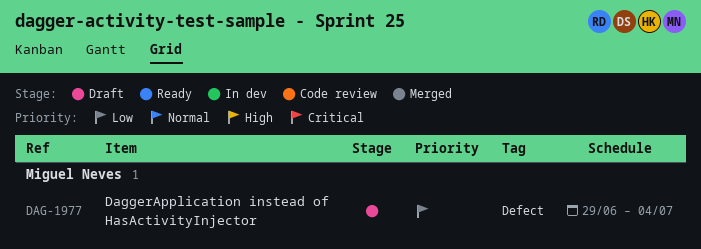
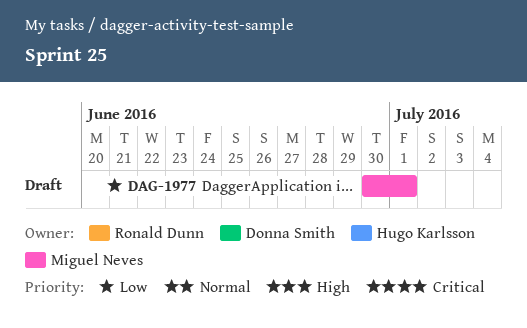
DAG-1977, start: Jun 29 -> Jun 30
DAG-1977, due: Jul 4 -> Jul 1

